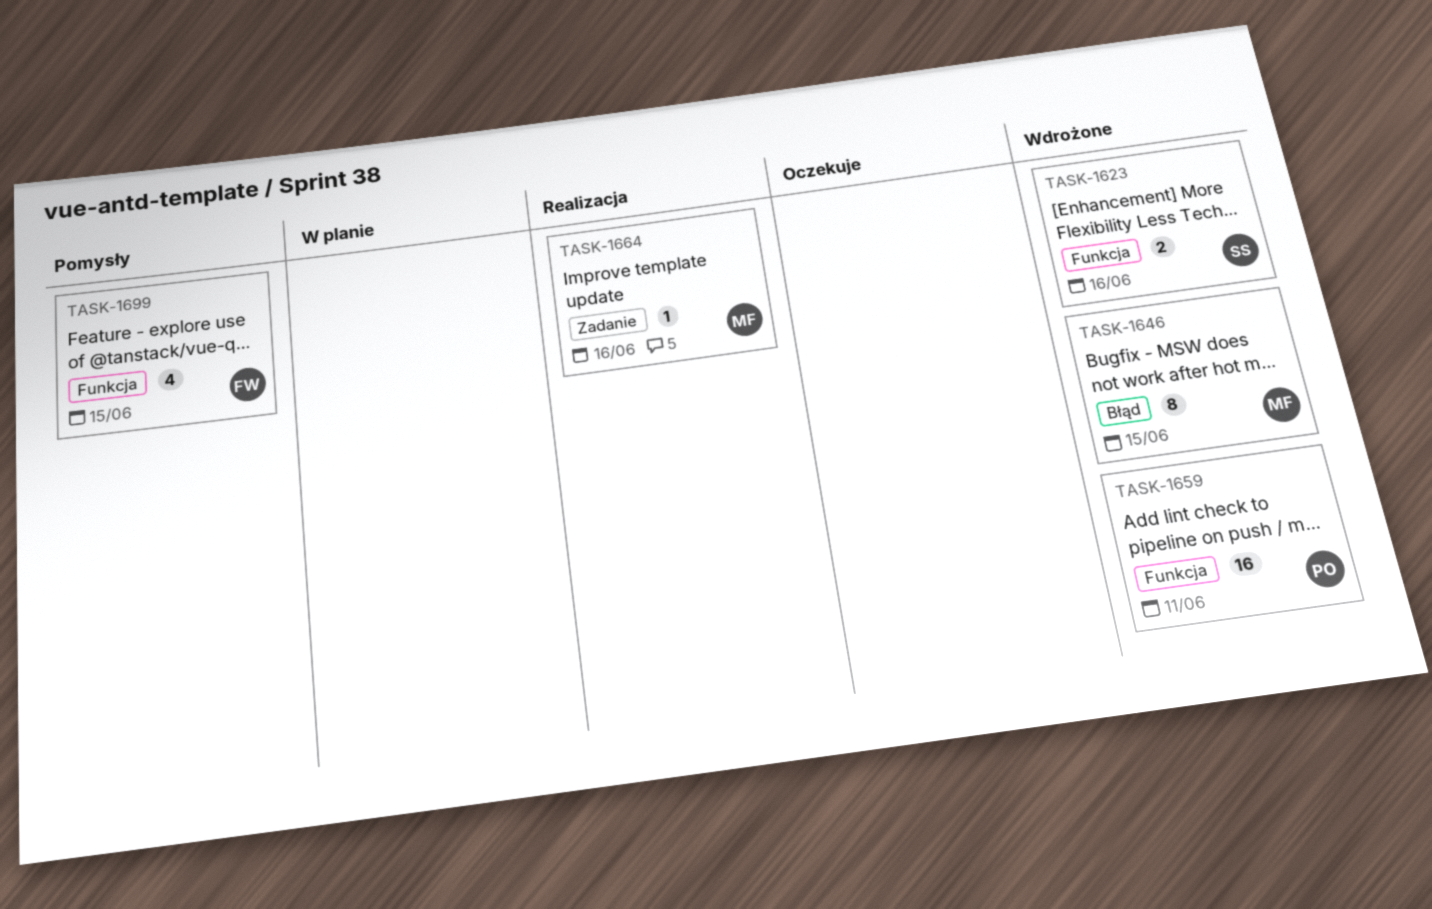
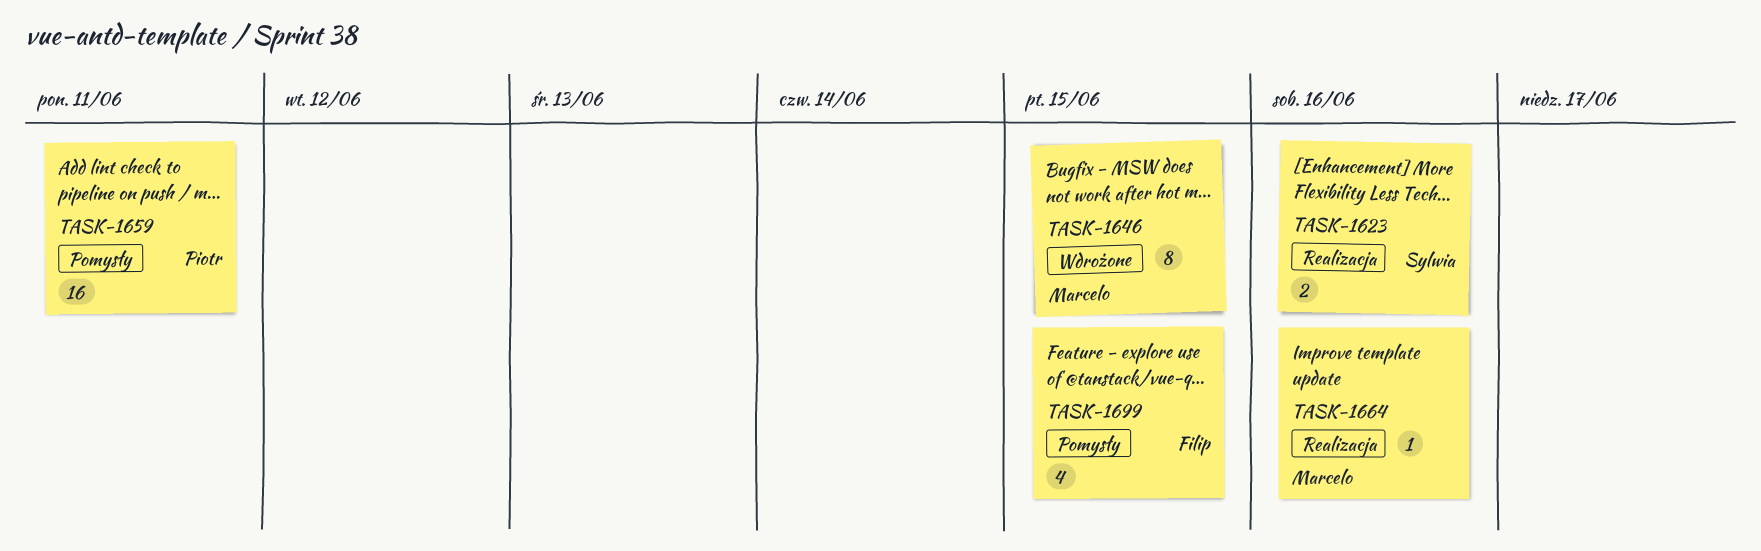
TASK-1623, status: Wdrożone -> Realizacja
TASK-1659, status: Wdrożone -> Pomysły

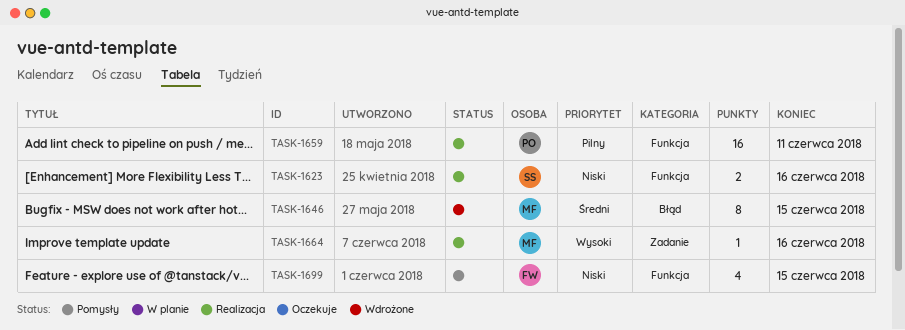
TASK-1659, status: Pomysły -> Realizacja

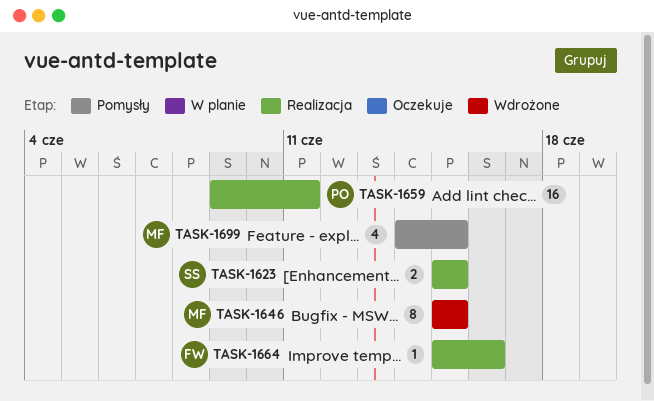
TASK-1623, due: Jun 16 -> Jun 15
TASK-1664, owner: MF -> FW
TASK-1699, owner: FW -> MF

